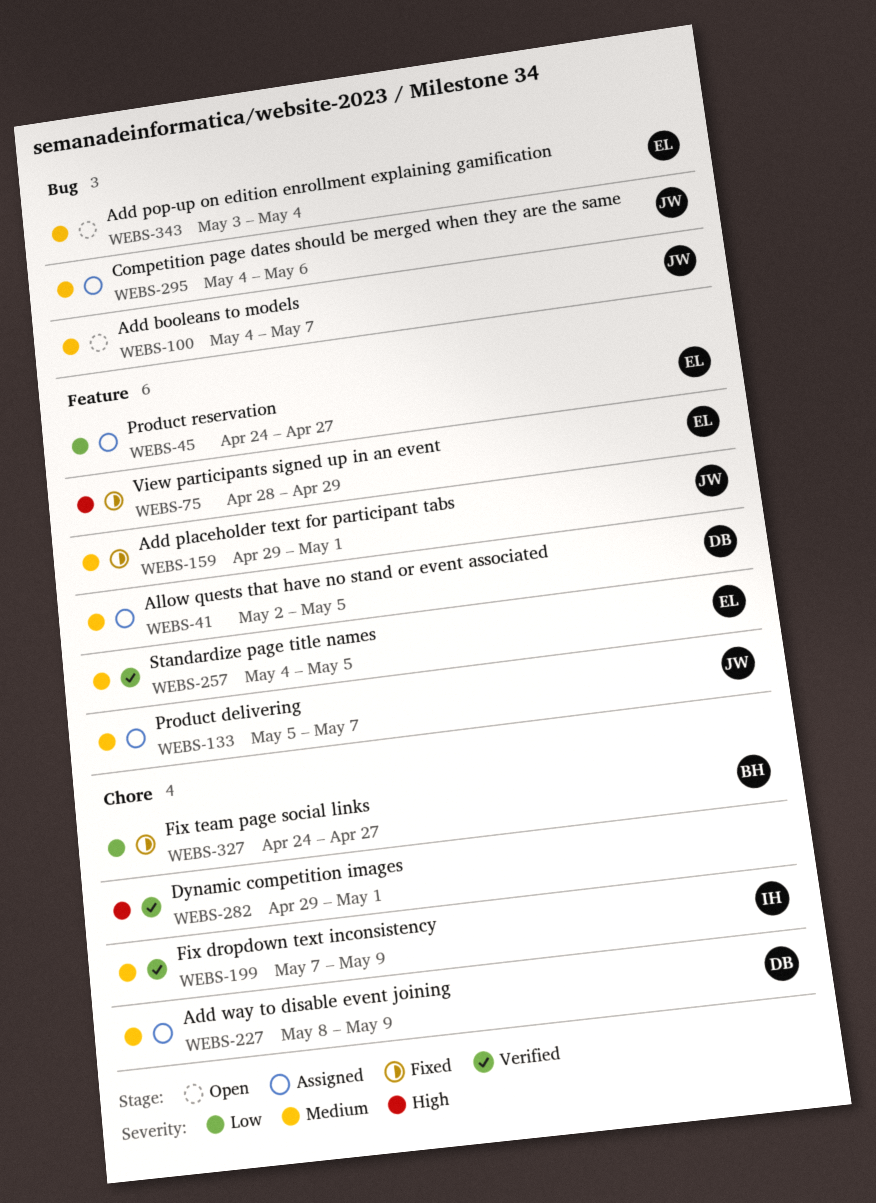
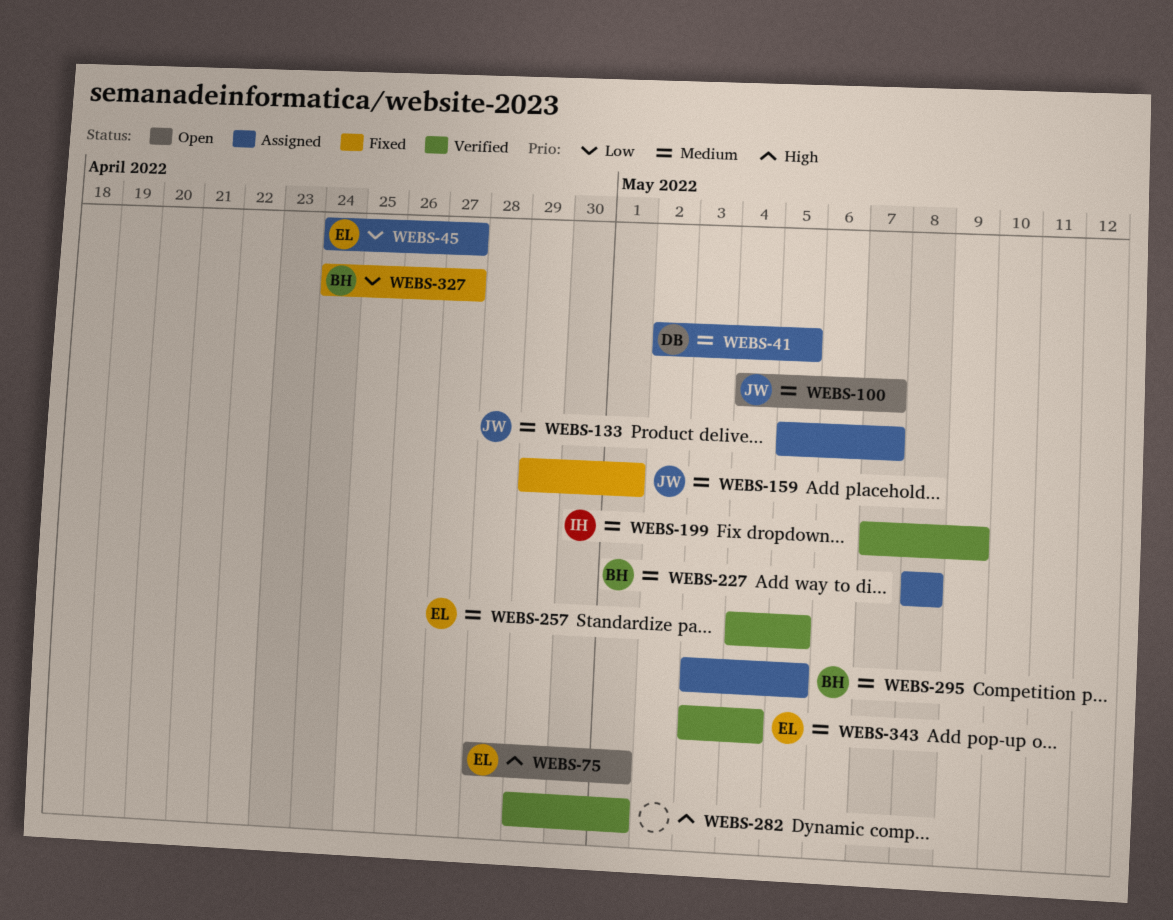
WEBS-75, status: Fixed -> Open
WEBS-75, due: Apr 29 -> May 1
WEBS-227, owner: DB -> BH
WEBS-227, due: May 9 -> May 8
WEBS-295, owner: JW -> BH
WEBS-295, start: May 4 -> May 3
WEBS-295, due: May 6 -> May 5
WEBS-343, status: Open -> Verified

